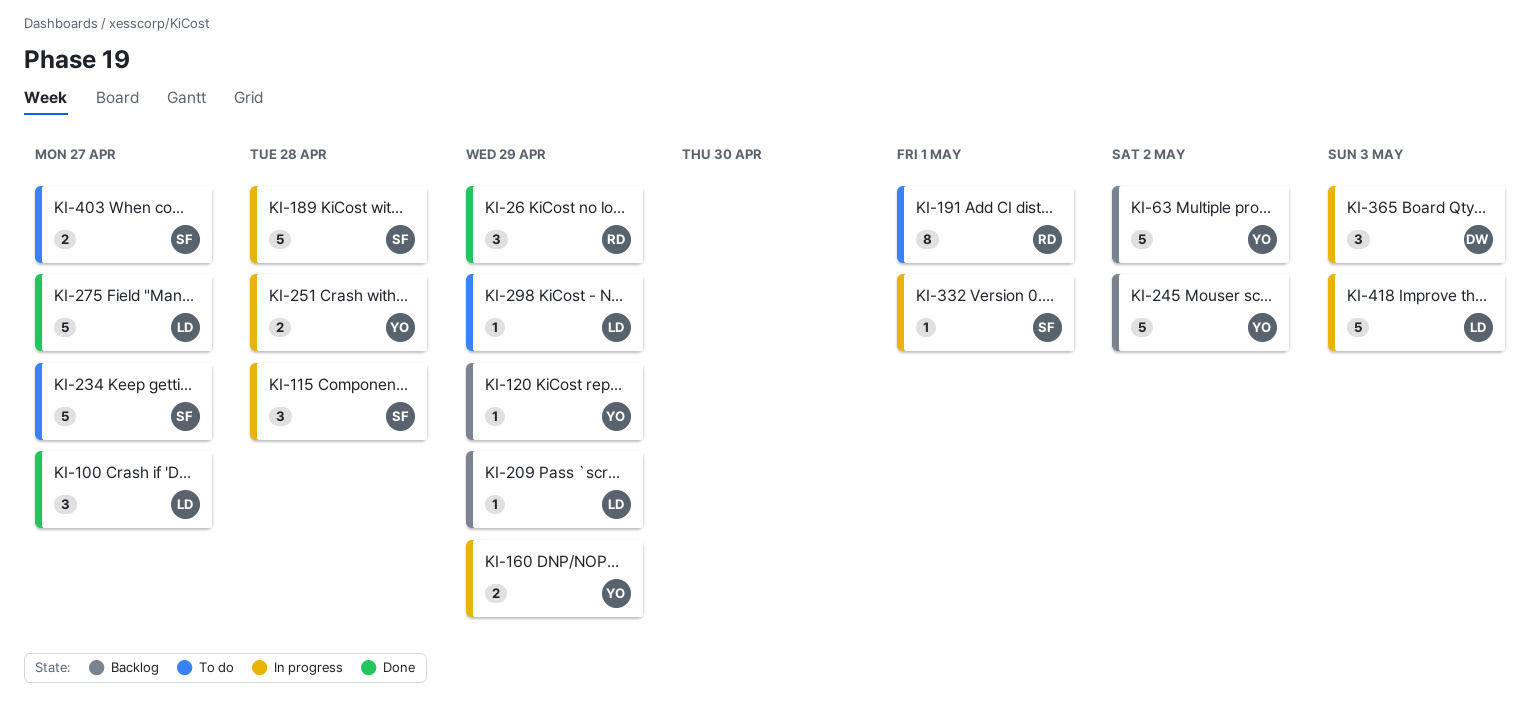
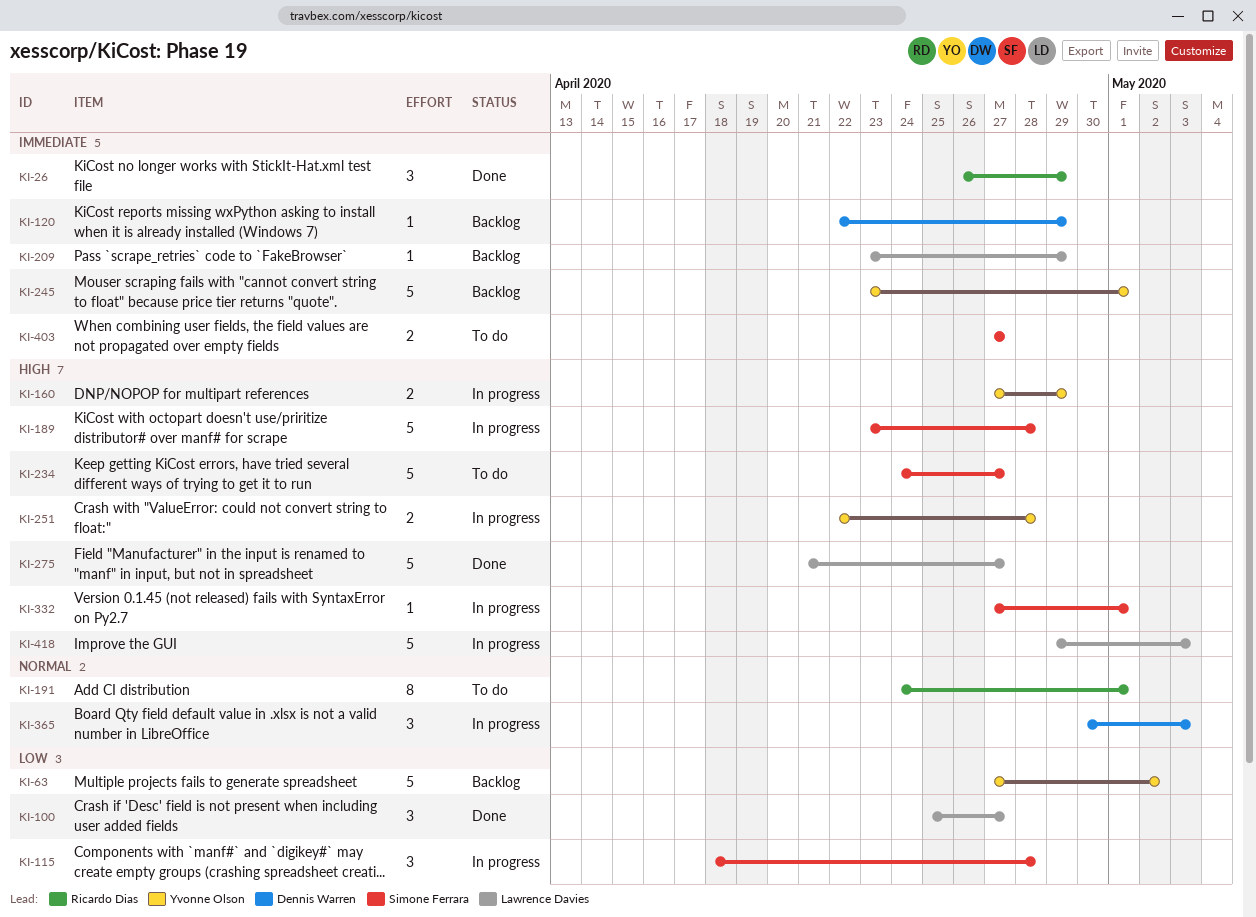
KI-120, owner: Yvonne Olson -> Dennis Warren
KI-245, due: May 2 -> May 1
KI-298: present -> none

